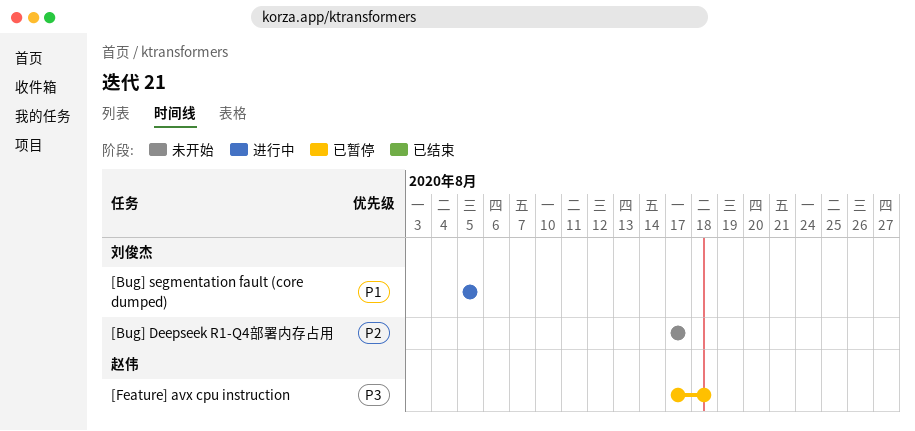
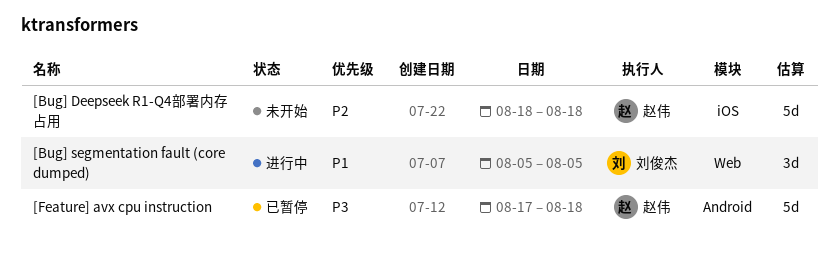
[Bug] Deepseek R1-Q4部署内存占用, owner: 刘俊杰 -> 赵伟
[Bug] Deepseek R1-Q4部署内存占用, start: Aug 17 -> Aug 18
[Bug] Deepseek R1-Q4部署内存占用, due: Aug 17 -> Aug 18

